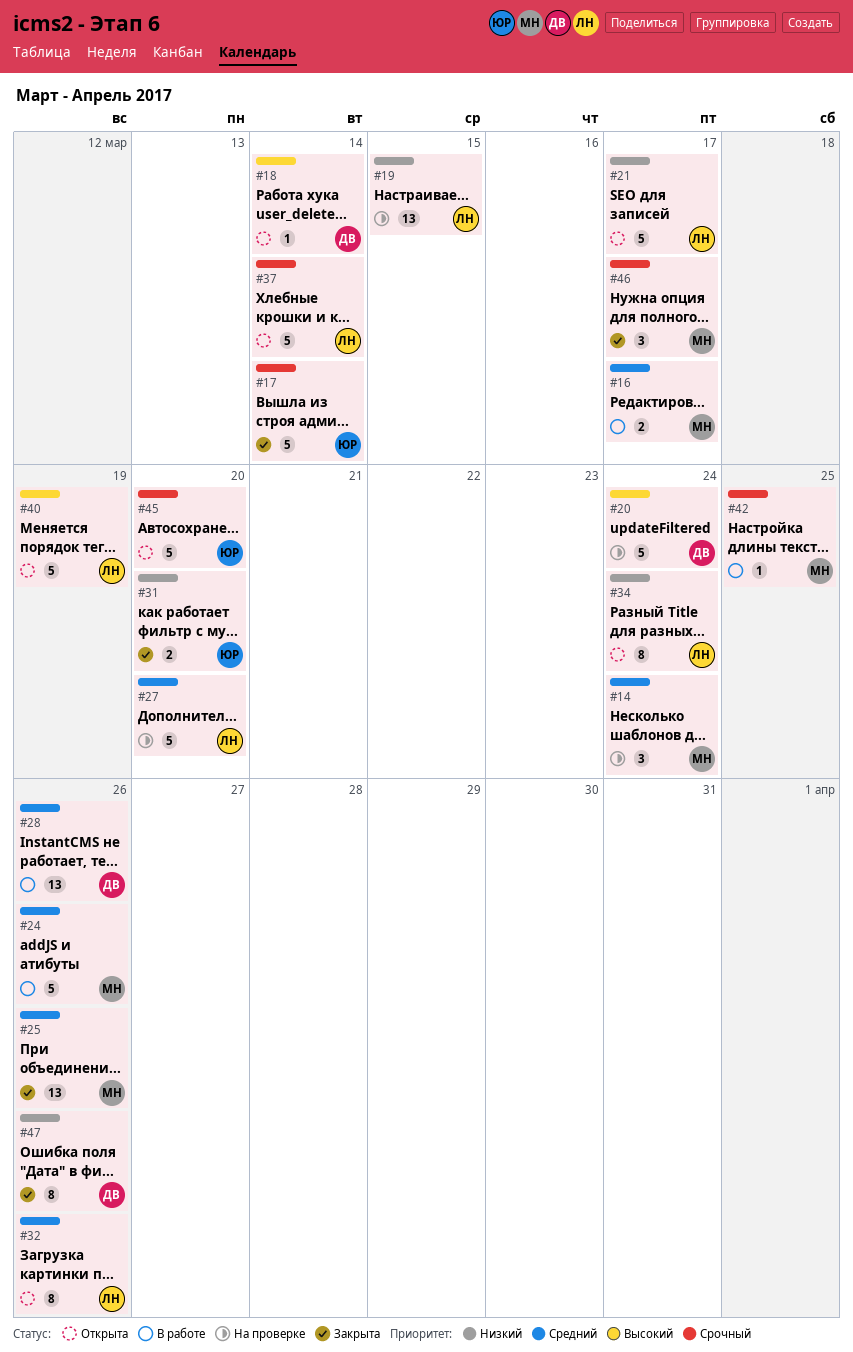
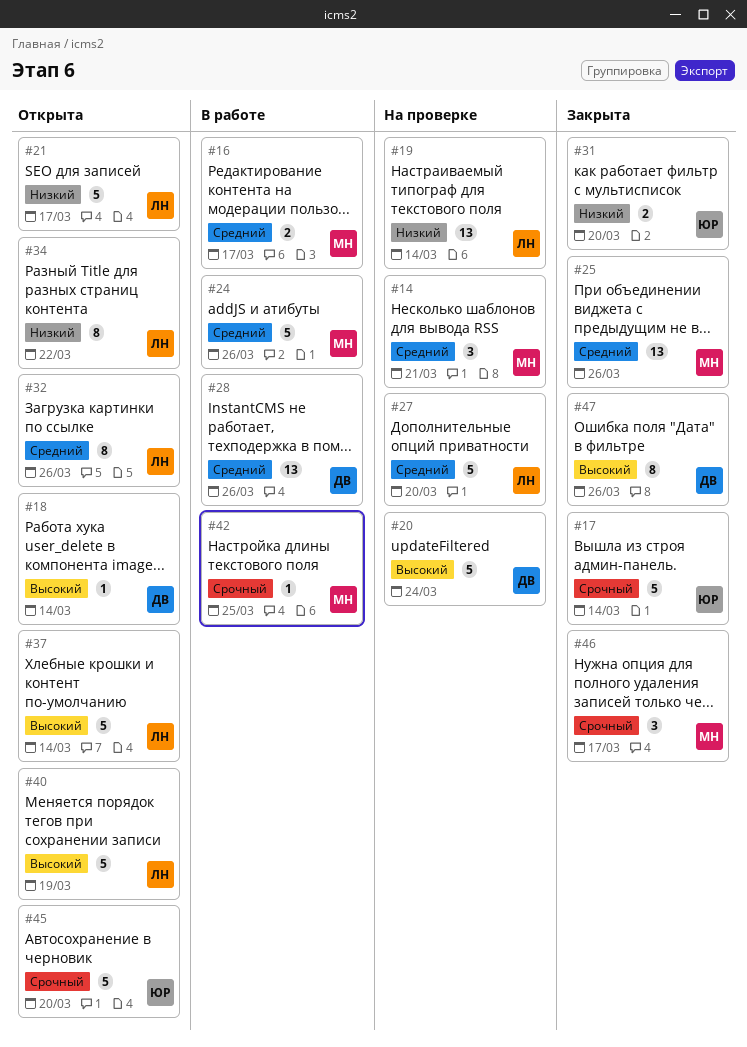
#14, due: Mar 24 -> Mar 21
#19, due: Mar 15 -> Mar 14
#34, due: Mar 24 -> Mar 22
#37, priority: Срочный -> Высокий
#47, priority: Низкий -> Высокий

